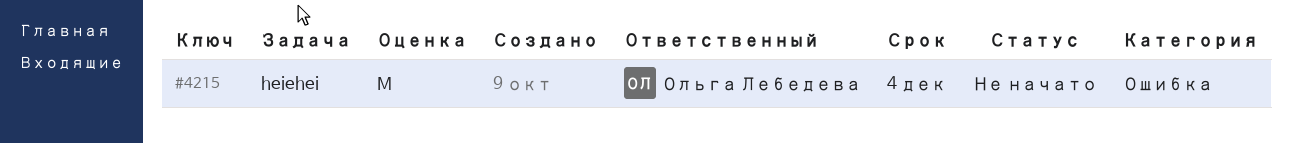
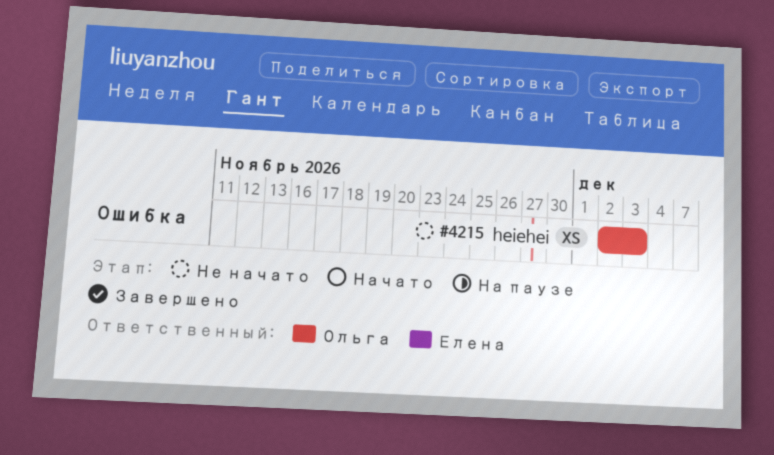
#4215, estimate: M -> XS
#4215, due: Dec 4 -> Dec 3

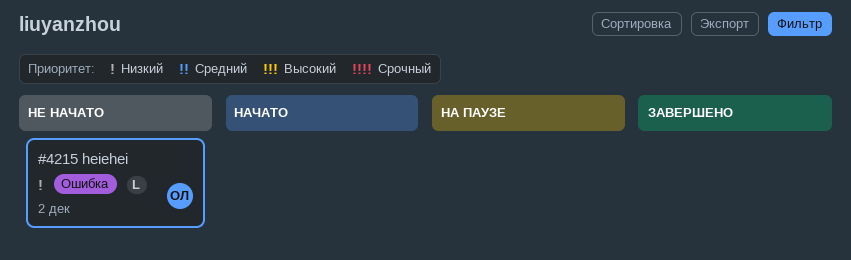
#4215, estimate: XS -> L
#4215, due: Dec 3 -> Dec 2

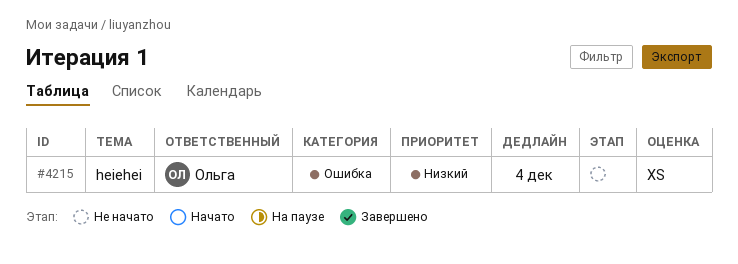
#4215, estimate: L -> XS
#4215, due: Dec 2 -> Dec 4

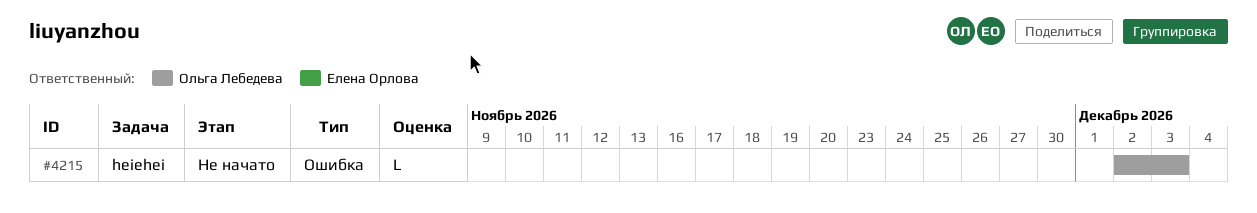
#4215, estimate: XS -> L
#4215, due: Dec 4 -> Dec 3

